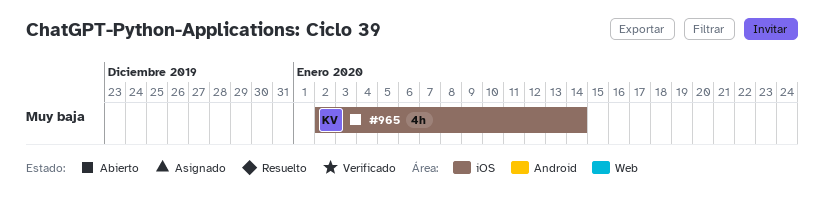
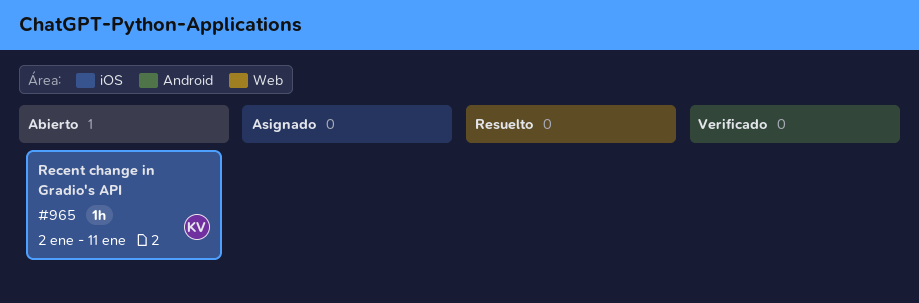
#965, estimate: 4h -> 1h
#965, due: Jan 14 -> Jan 11

